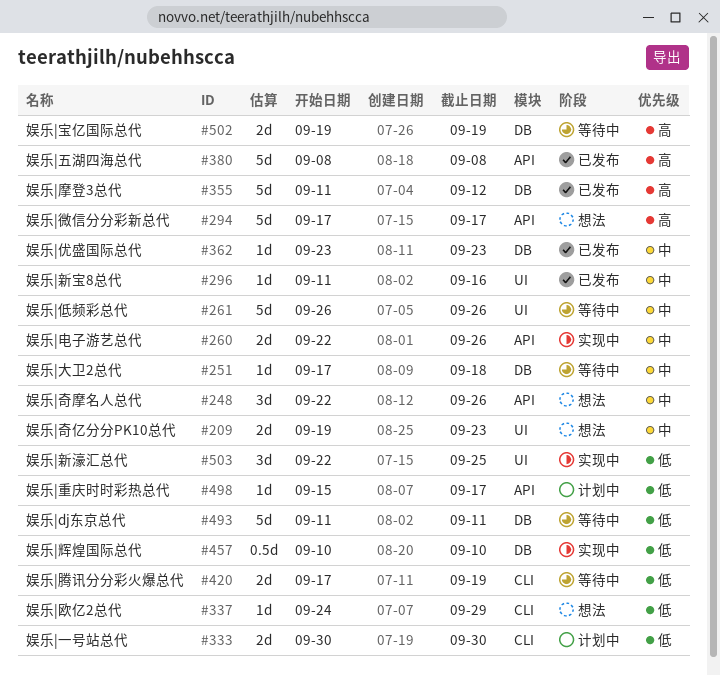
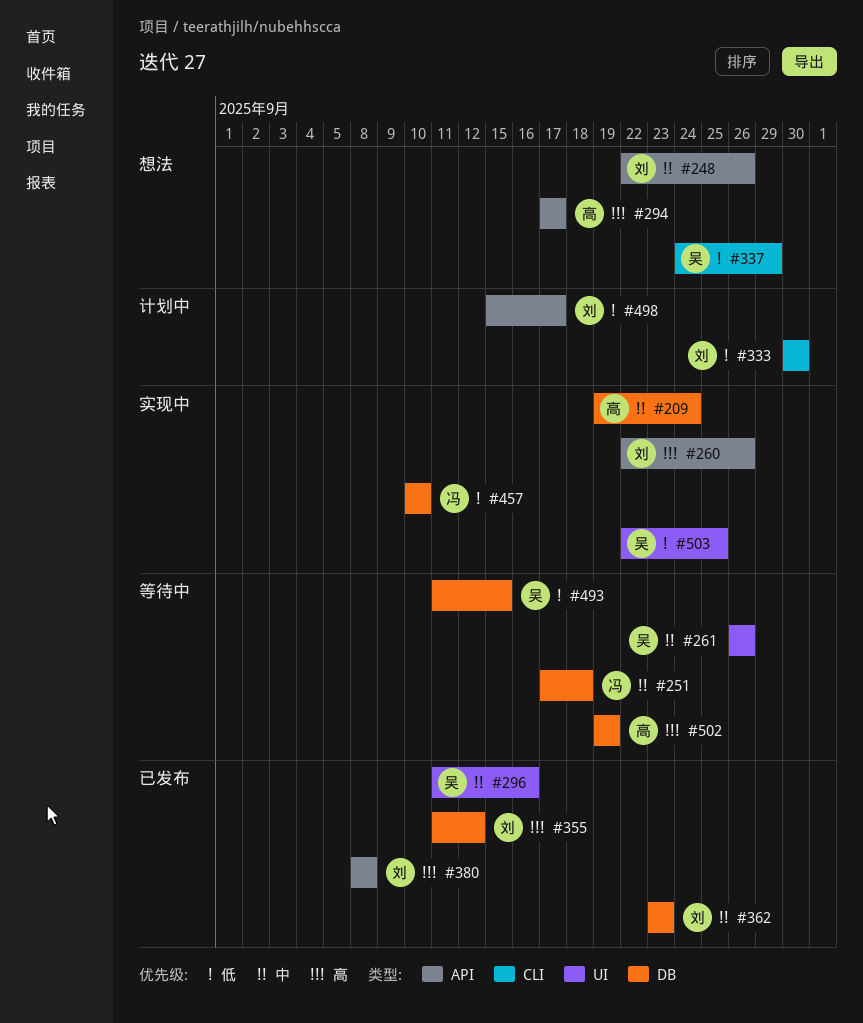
#209, status: 想法 -> 实现中
#209, label: UI -> DB
#209, due: Sep 23 -> Sep 24
#260, priority: 中 -> 高
#420: present -> none
#493, due: Sep 11 -> Sep 15

